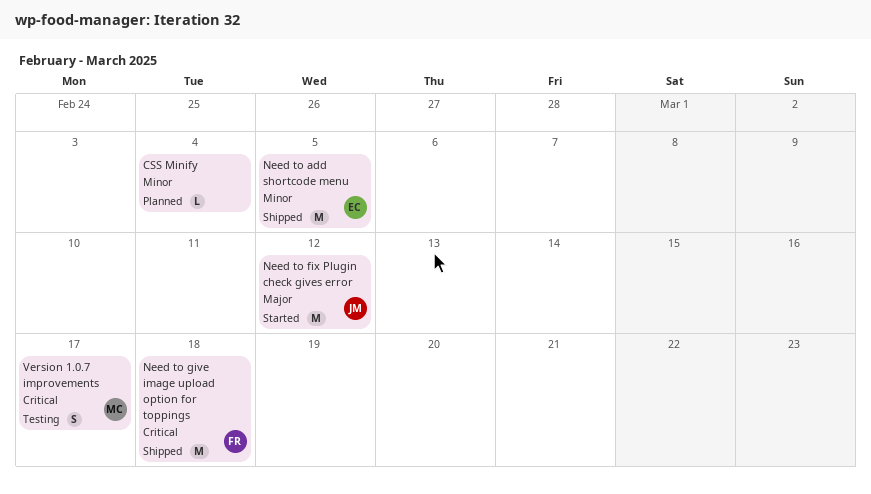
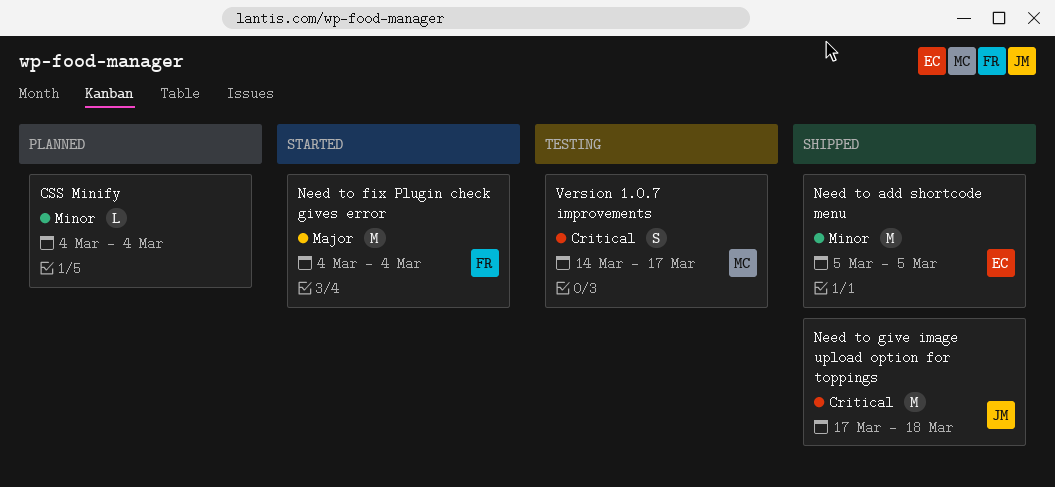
Need to fix Plugin check gives error, owner: JM -> FR
Need to fix Plugin check gives error, due: Mar 12 -> Mar 4
Need to give image upload option for toppings, owner: FR -> JM

